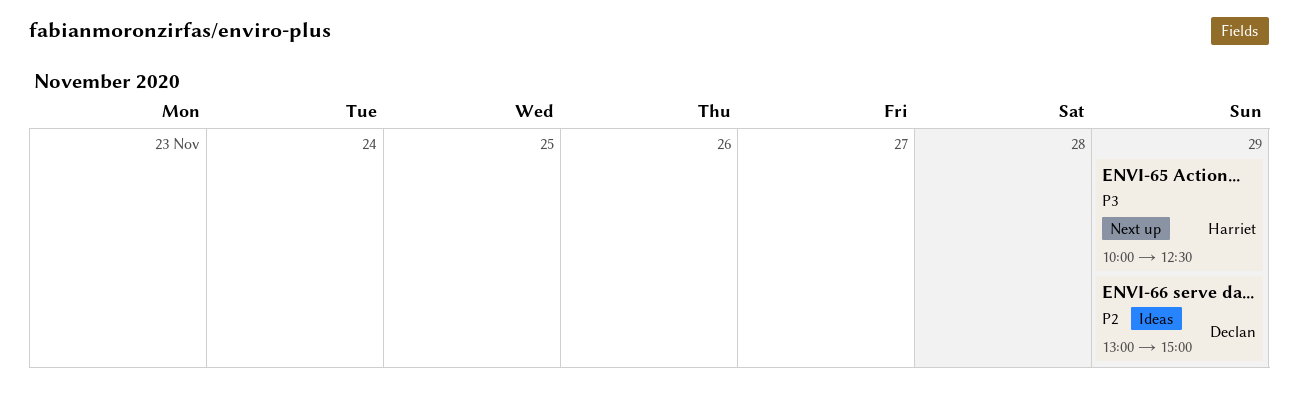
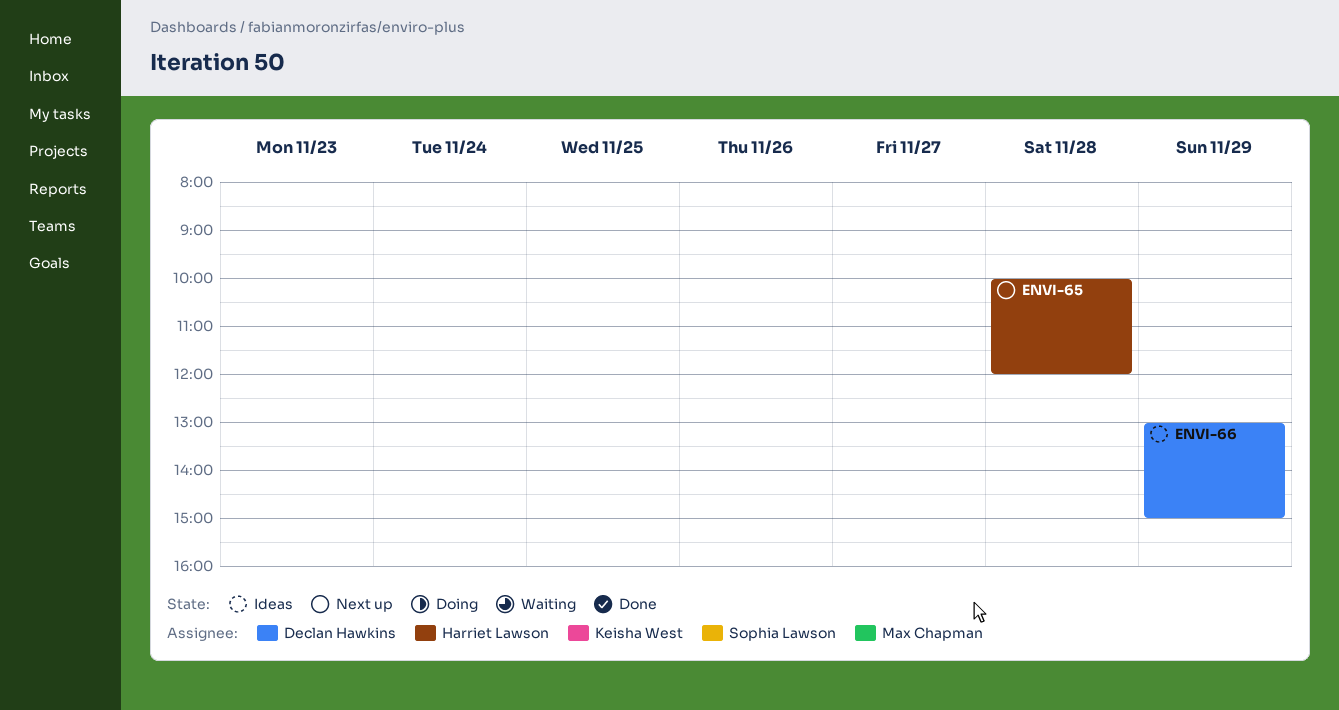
ENVI-65, day: Nov 29 -> Nov 28
ENVI-65, ends: 12:30 -> 12:00

